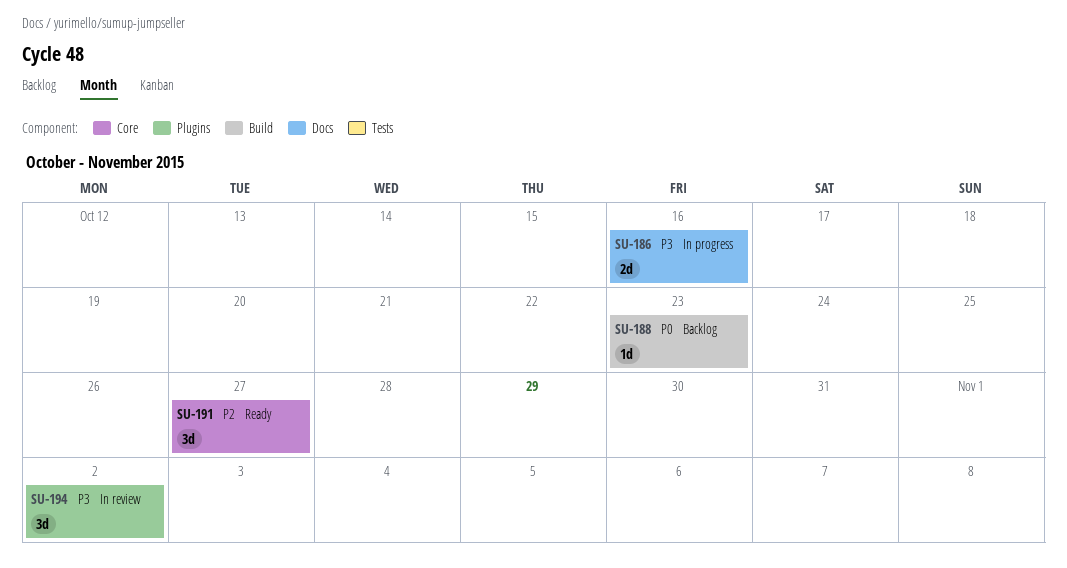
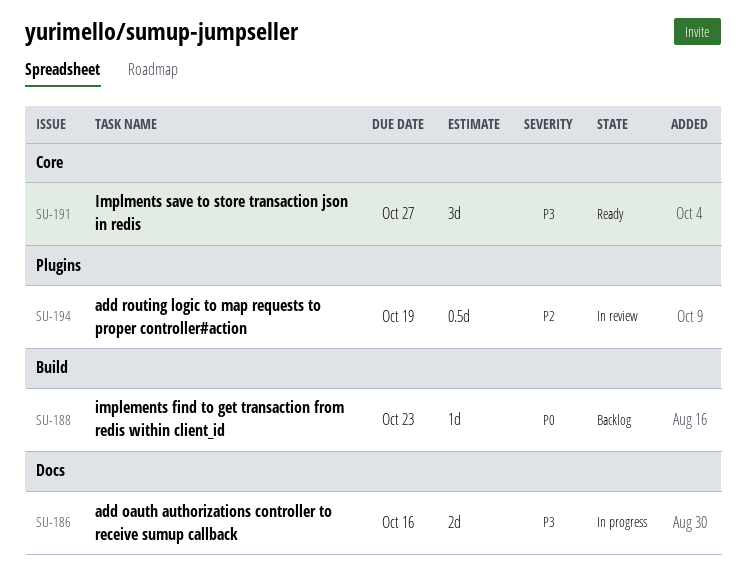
SU-191, priority: P2 -> P3
SU-194, priority: P3 -> P2
SU-194, estimate: 3d -> 0.5d
SU-194, due: Nov 2 -> Oct 19

